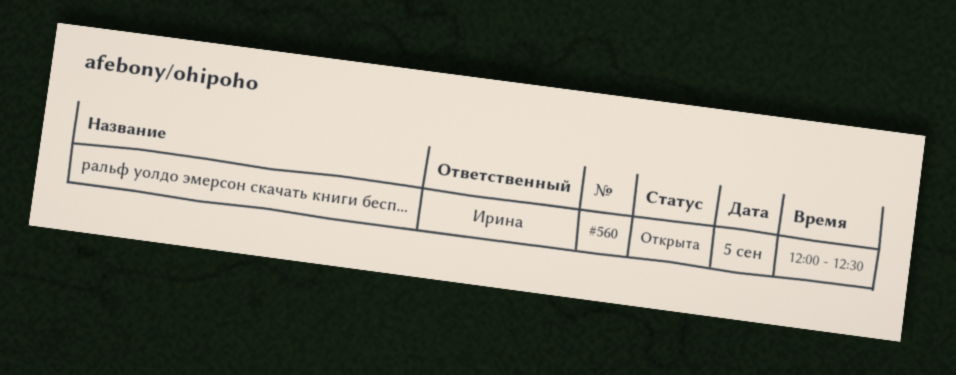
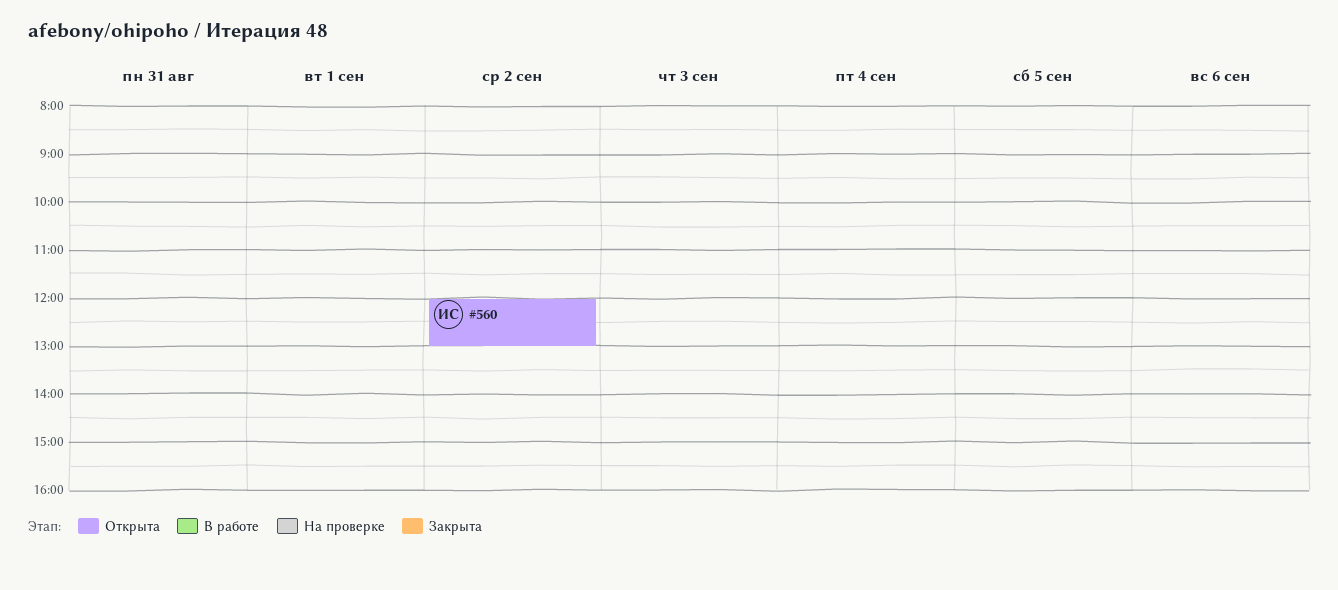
#560, day: Sep 5 -> Sep 2
#560, ends: 12:30 -> 13:00

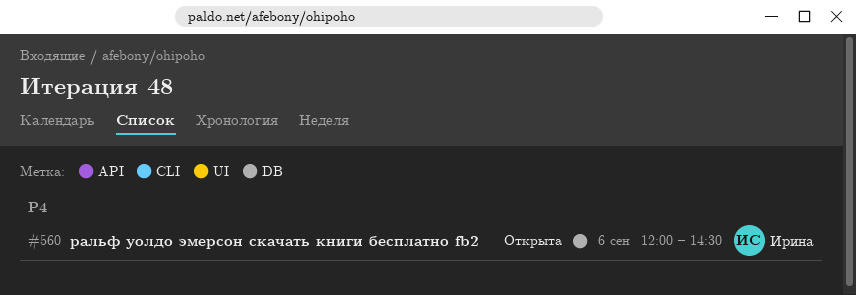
#560, day: Sep 2 -> Sep 6
#560, ends: 13:00 -> 14:30

